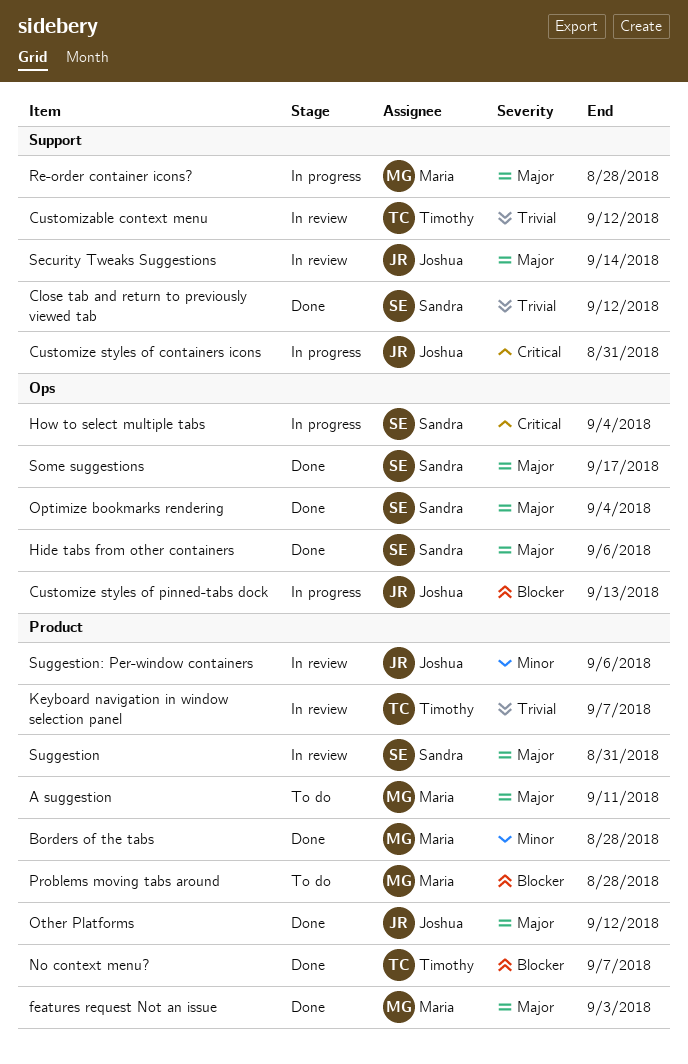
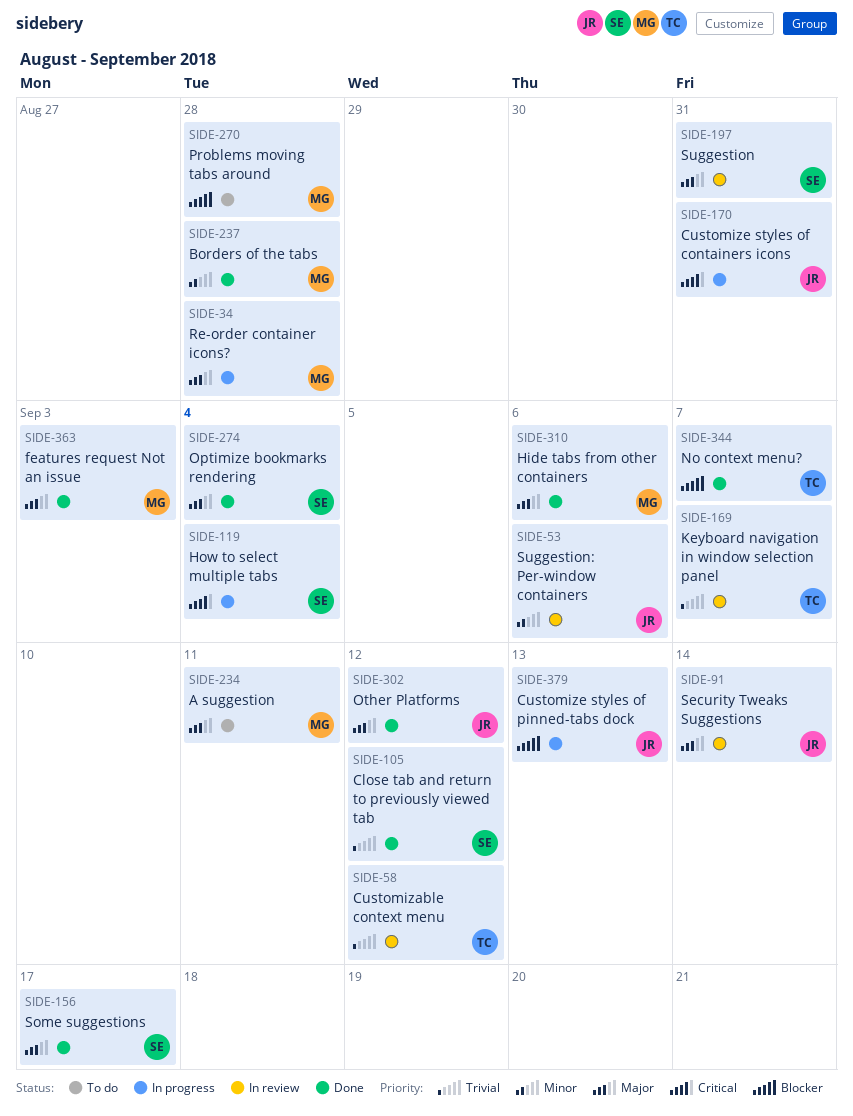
Hide tabs from other containers, owner: Sandra -> Maria

